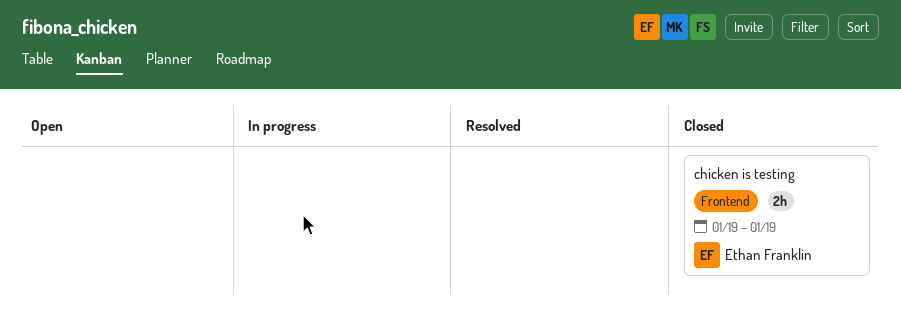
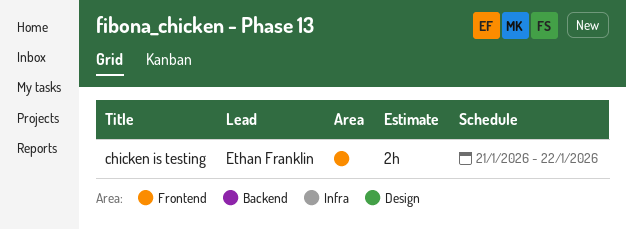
chicken is testing, start: Jan 19 -> Jan 21
chicken is testing, due: Jan 19 -> Jan 22

